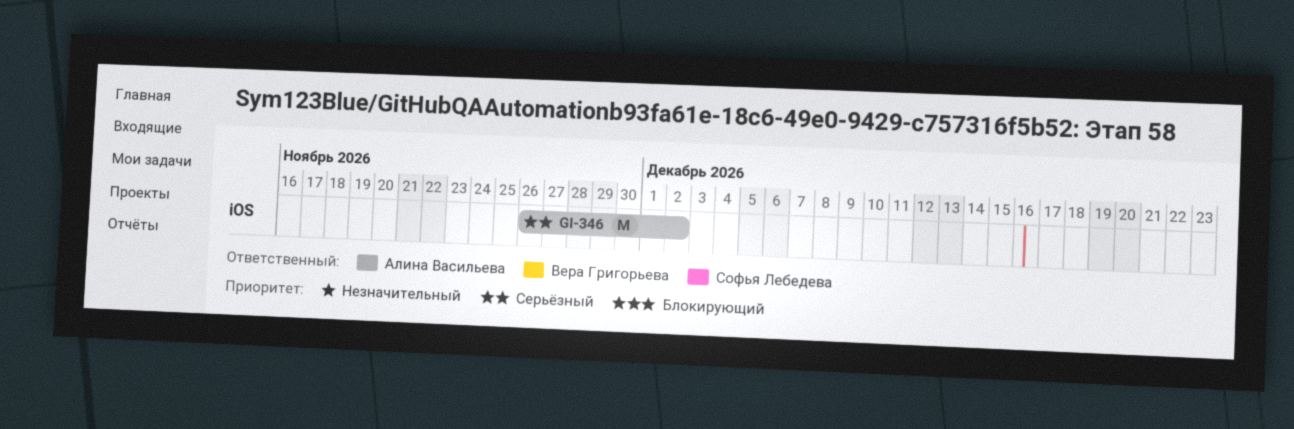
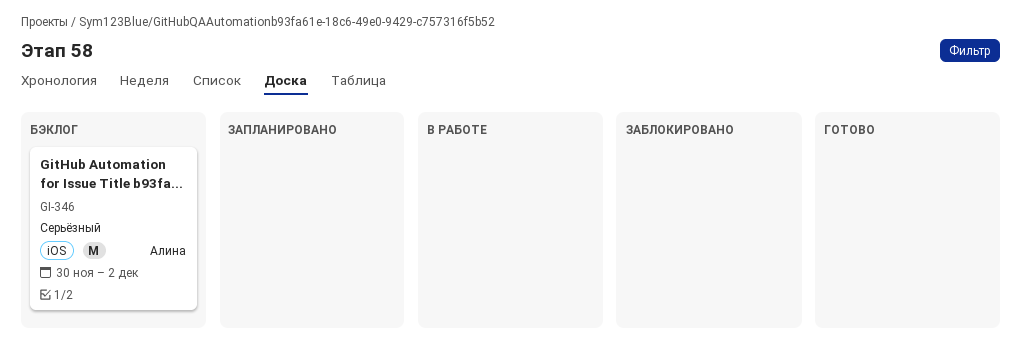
GI-346, start: Nov 26 -> Nov 30

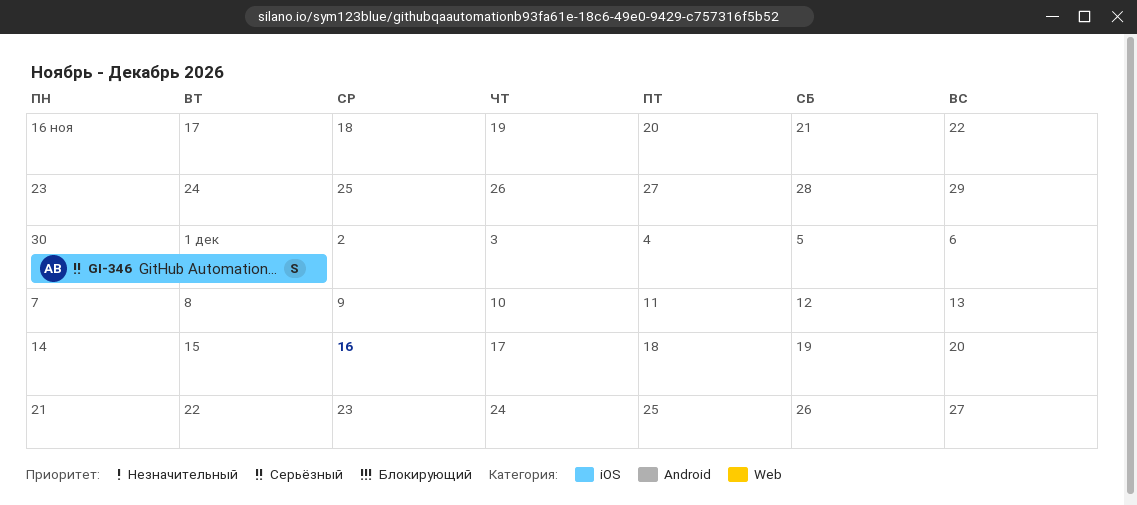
GI-346, estimate: M -> S
GI-346, due: Dec 2 -> Dec 1

